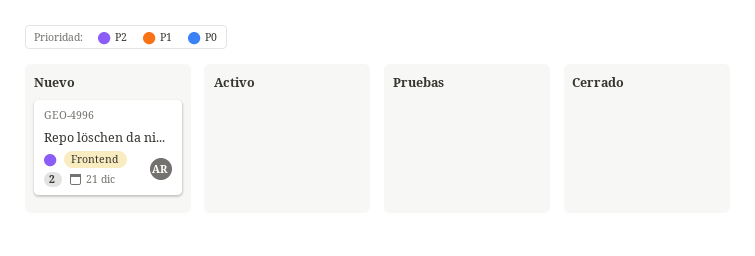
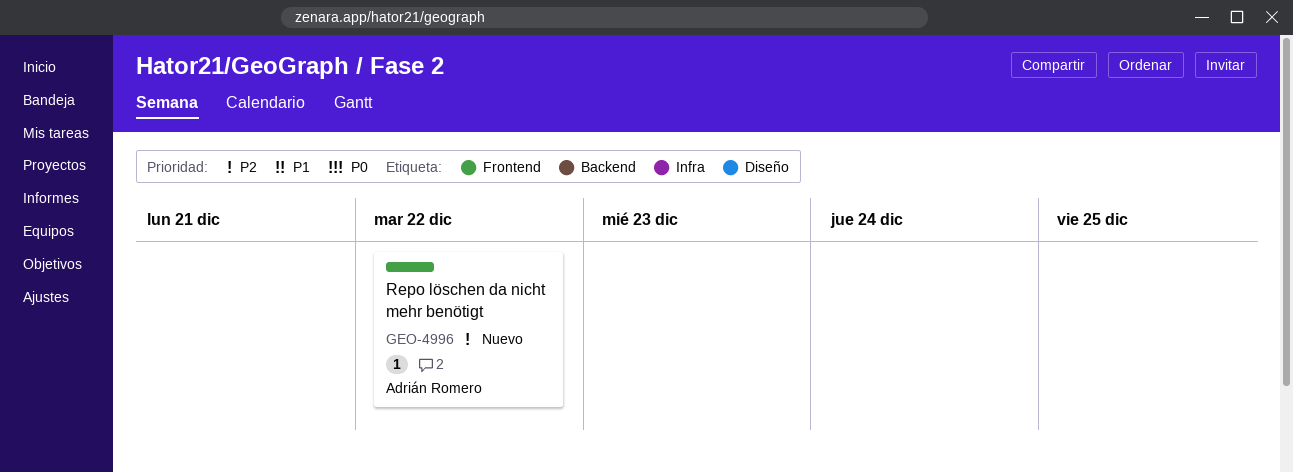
GEO-4996, estimate: 2 -> 1
GEO-4996, due: Dec 21 -> Dec 22

